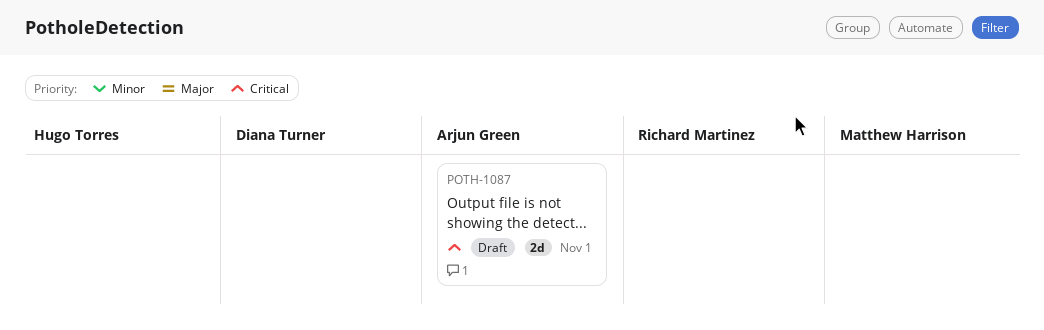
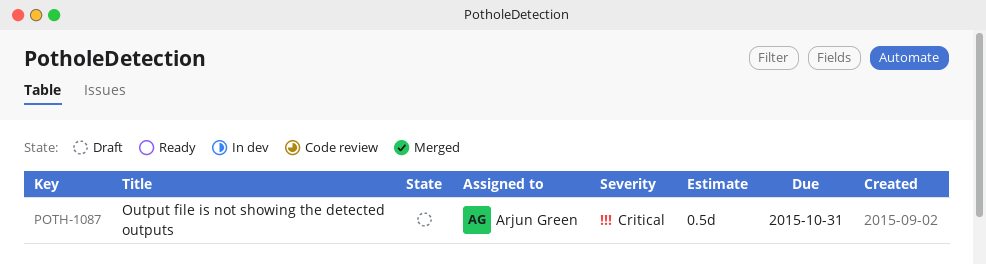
POTH-1087, estimate: 2d -> 0.5d
POTH-1087, due: Nov 1 -> Oct 31

